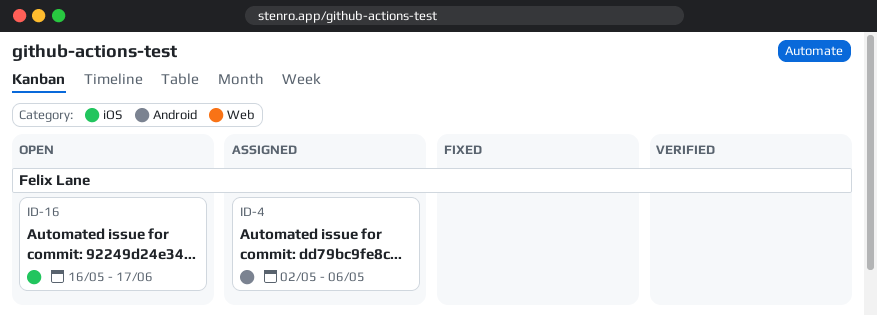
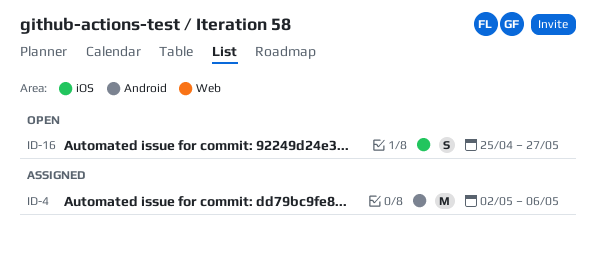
ID-16, start: May 16 -> Apr 25
ID-16, due: Jun 17 -> May 27

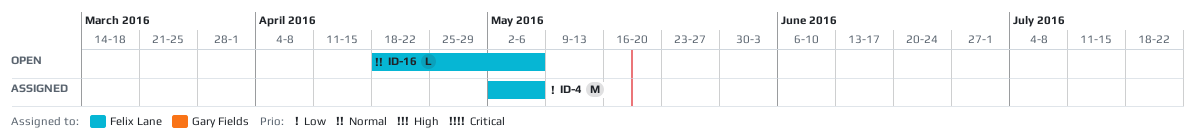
ID-16, estimate: S -> L
ID-16, start: Apr 25 -> Apr 18
ID-16, due: May 27 -> May 6

